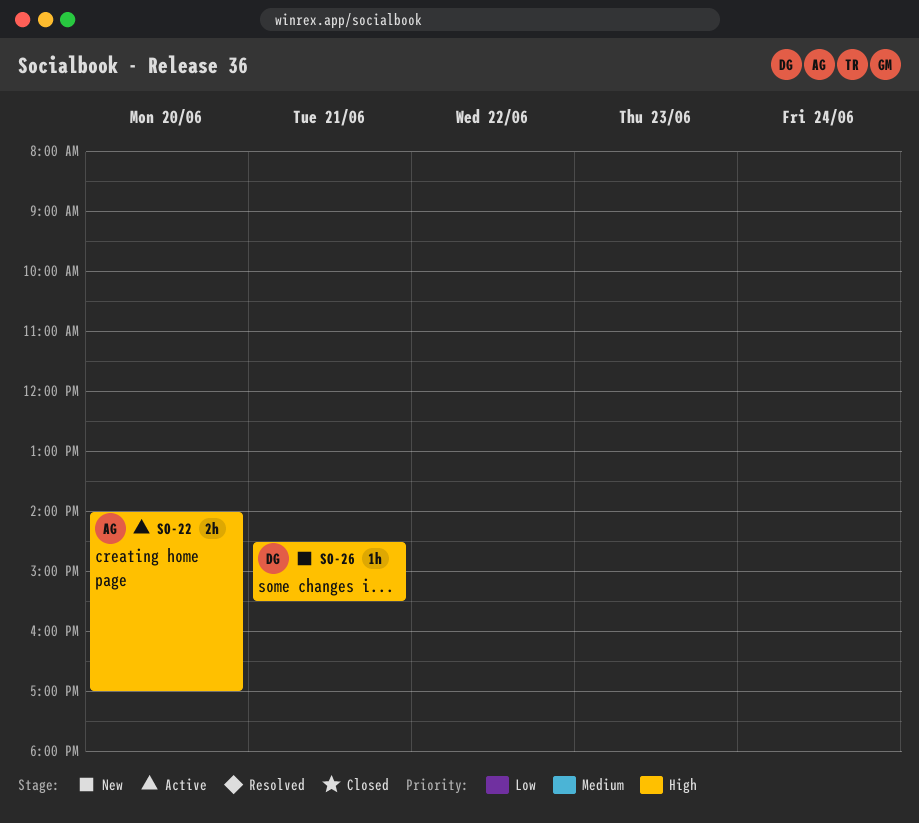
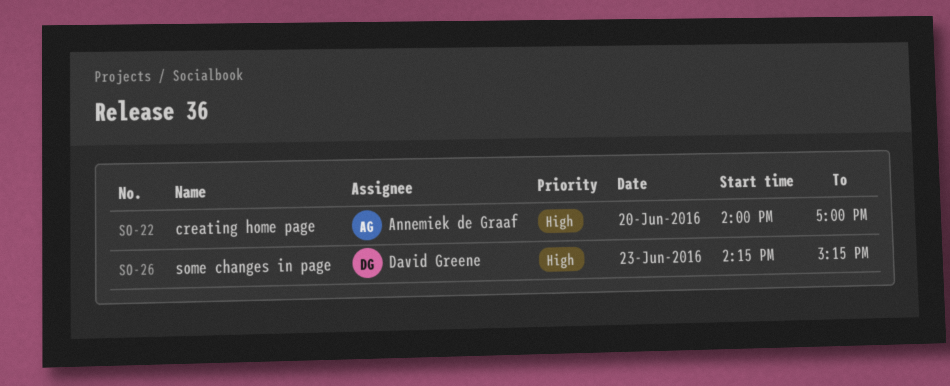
SO-26, day: Jun 21 -> Jun 23
SO-26, begins: 14:30 -> 14:15
SO-26, ends: 15:30 -> 15:15

